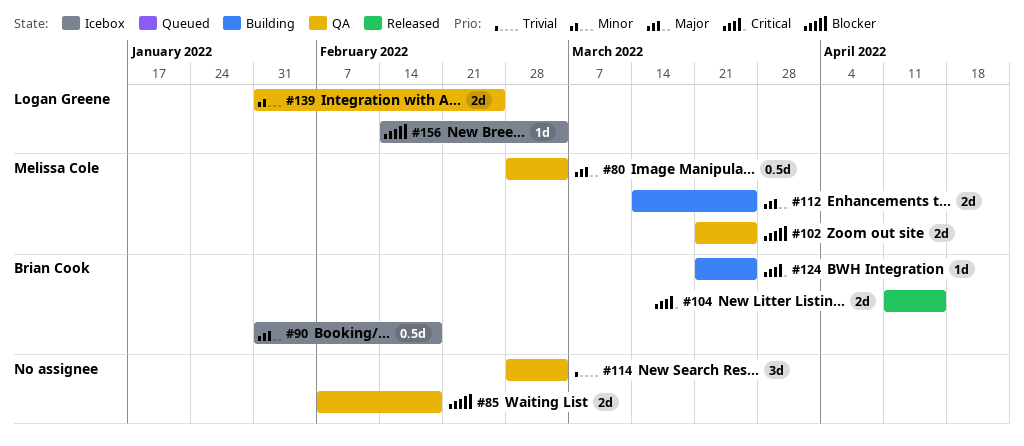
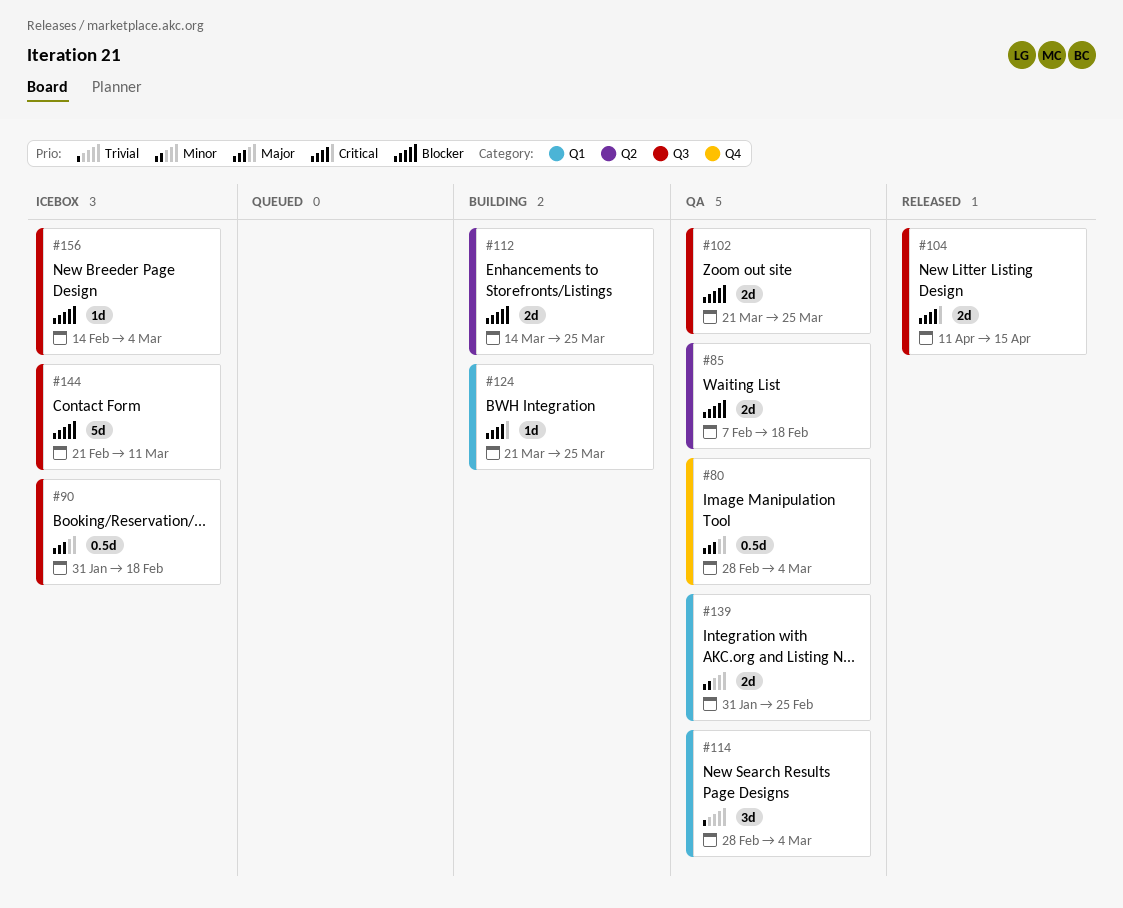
#112, priority: Major -> Blocker
#144: none -> present

